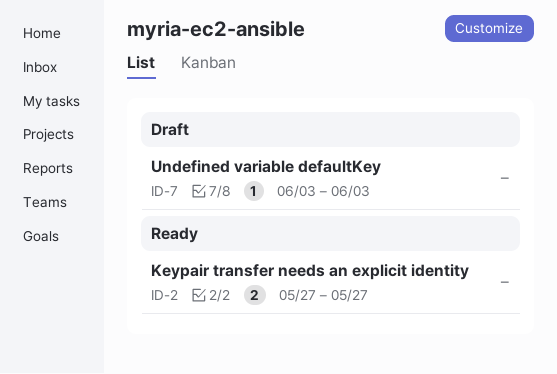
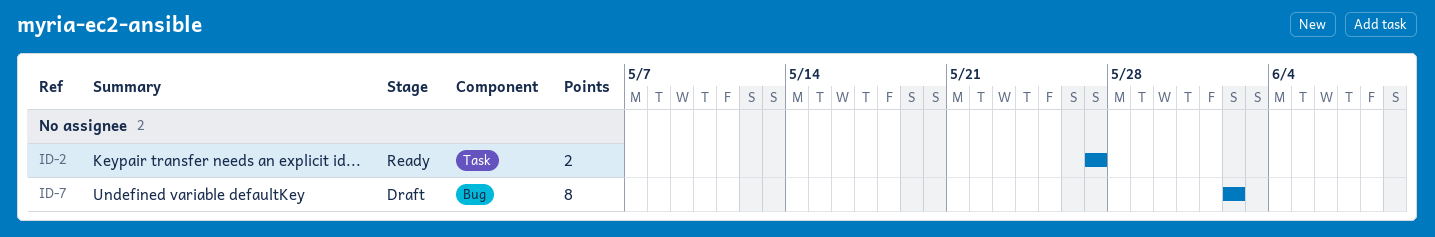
ID-7, estimate: 1 -> 8
ID-7, start: Jun 3 -> Jun 2
ID-7, due: Jun 3 -> Jun 2

